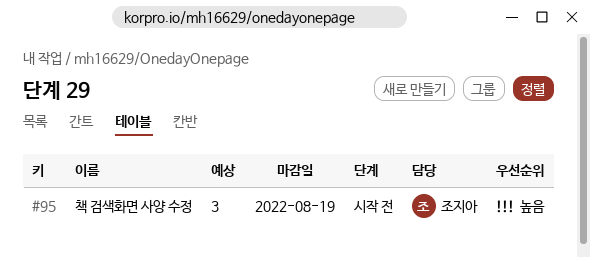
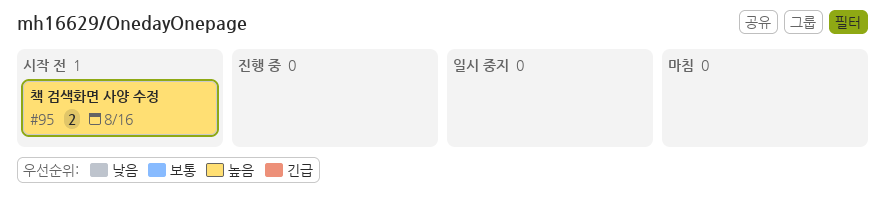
#95, estimate: 3 -> 2
#95, due: Aug 19 -> Aug 16

